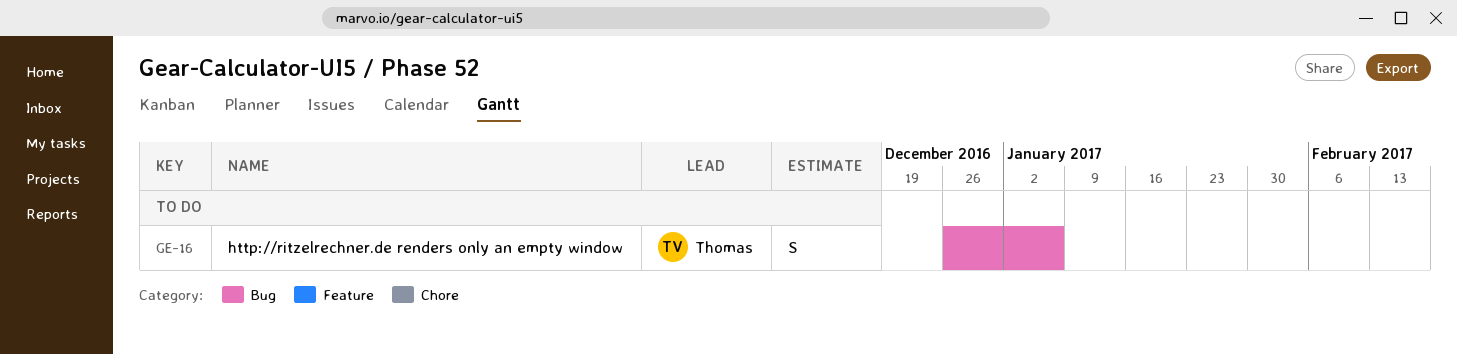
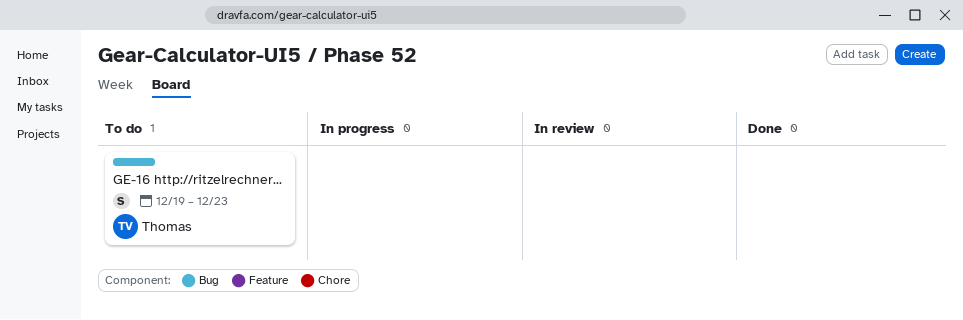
GE-16, start: Dec 26 -> Dec 19
GE-16, due: Jan 6 -> Dec 23

